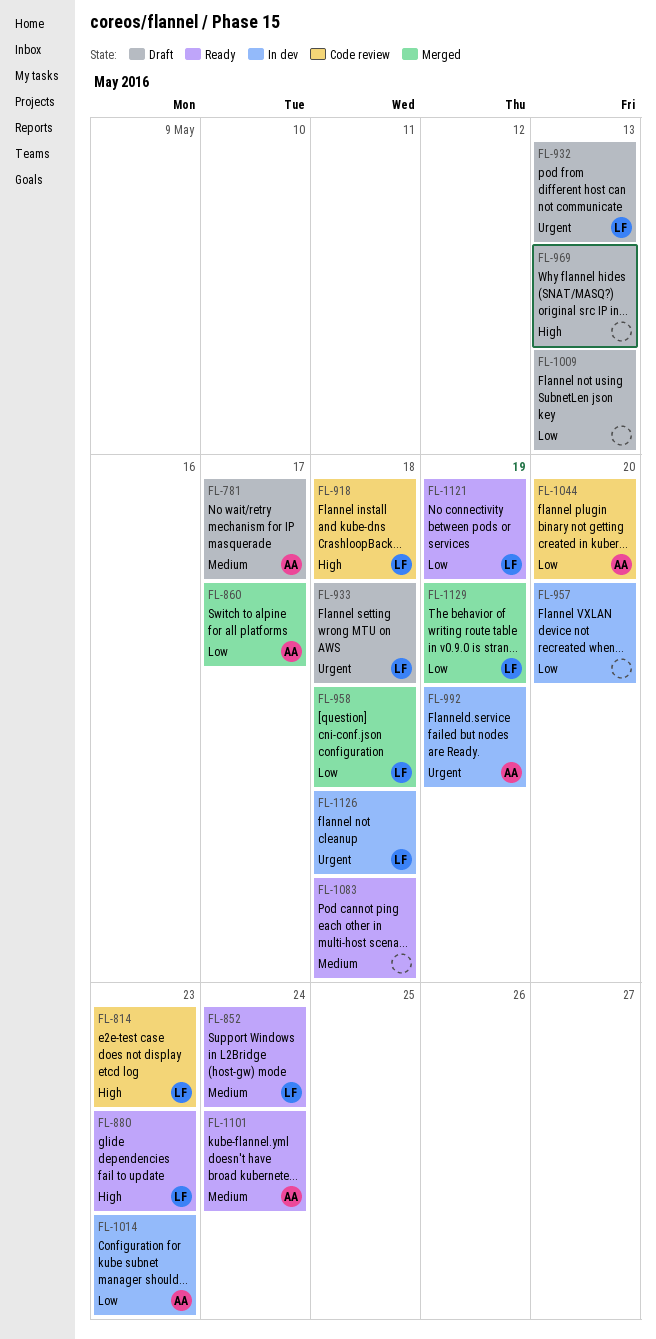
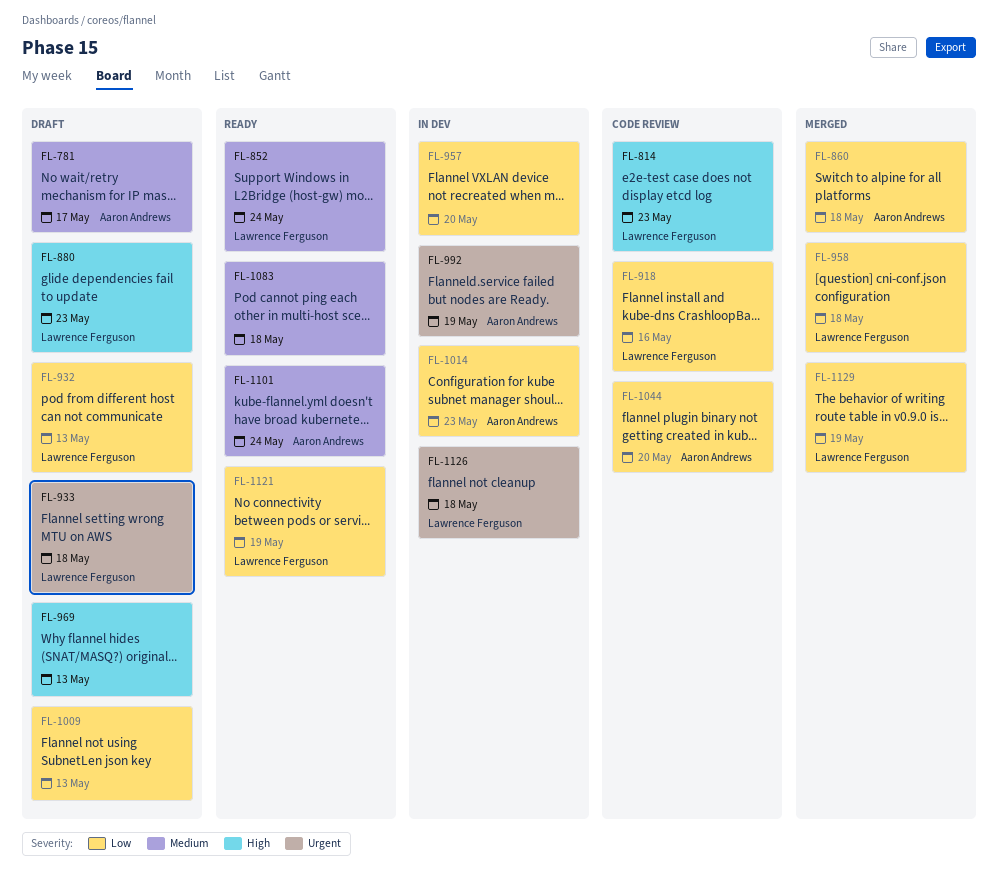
FL-860, due: May 17 -> May 18
FL-880, status: Ready -> Draft
FL-918, priority: High -> Low
FL-918, due: May 18 -> May 16
FL-932, priority: Urgent -> Low

